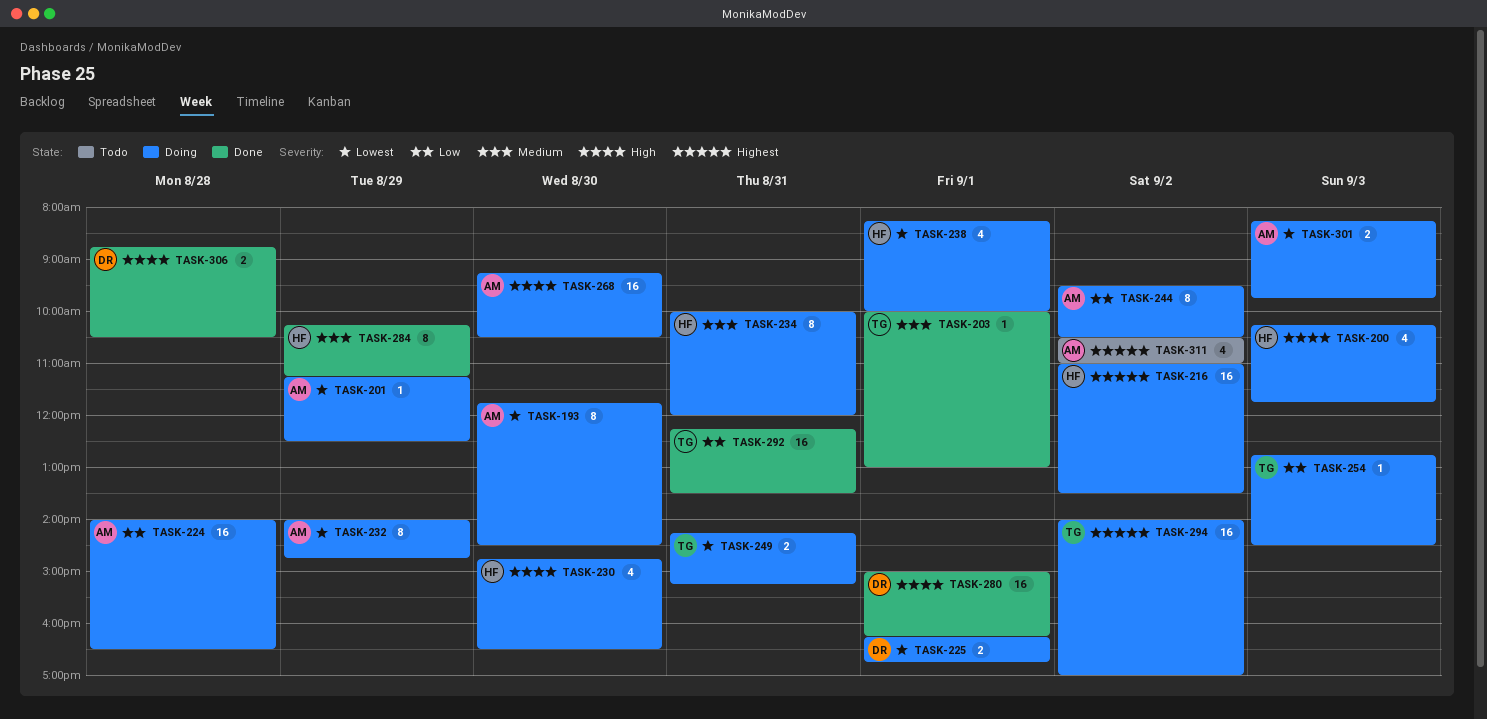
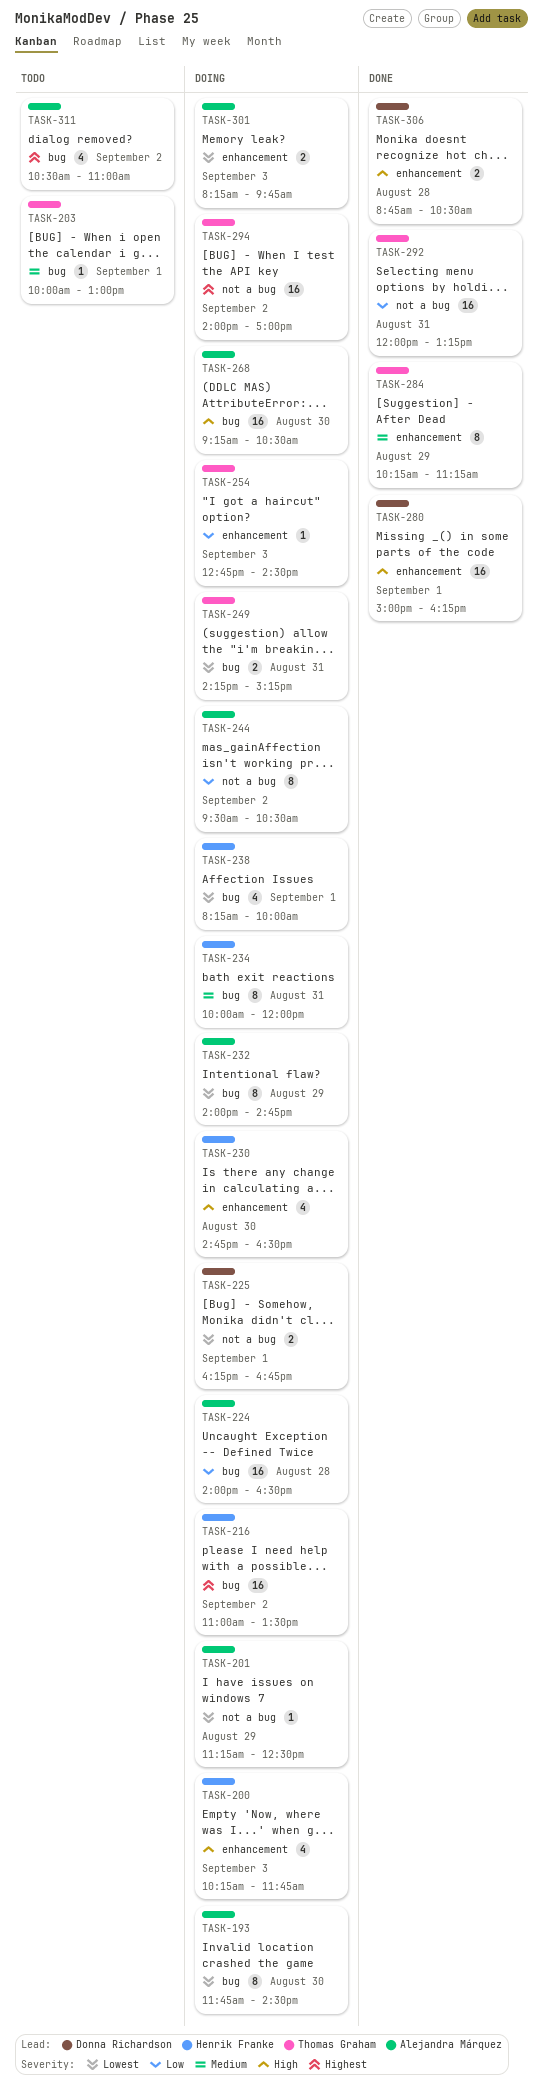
TASK-203, status: Done -> Todo
TASK-284, owner: Henrik Franke -> Thomas Graham
TASK-292, begins: 12:15 -> 12:00
TASK-292, ends: 13:30 -> 13:15

